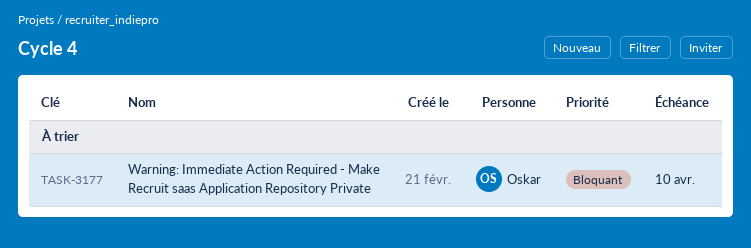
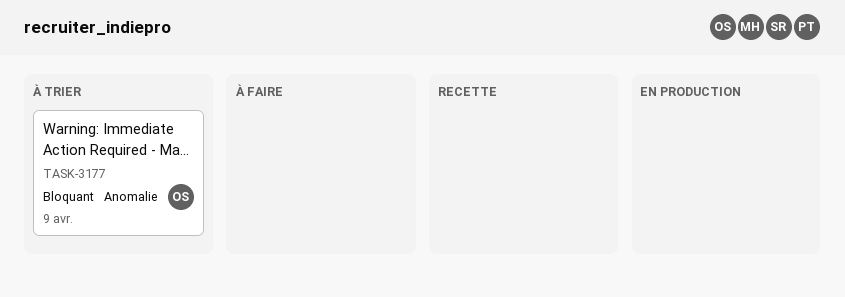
TASK-3177, due: Apr 10 -> Apr 9

